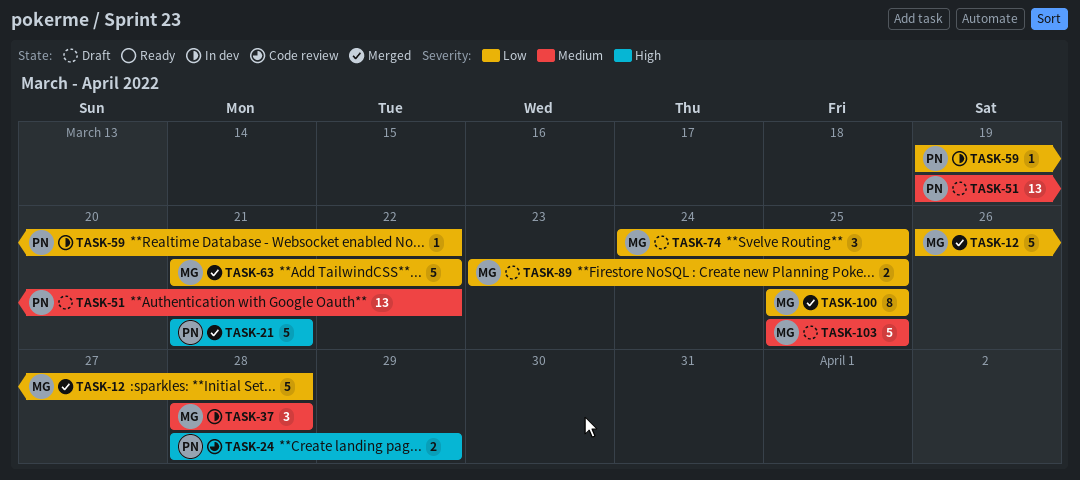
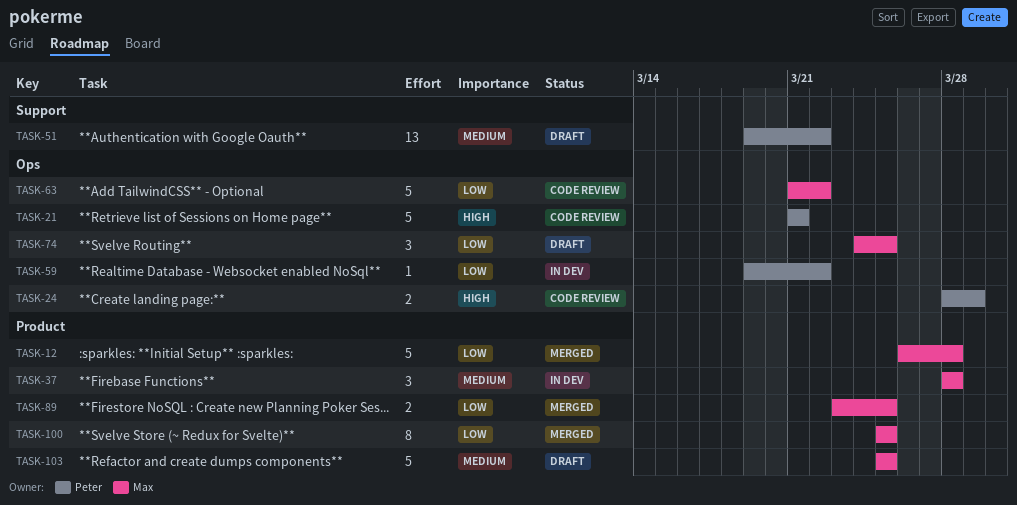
TASK-21, status: Merged -> Code review
TASK-63, status: Merged -> Code review
TASK-89, status: Draft -> Merged

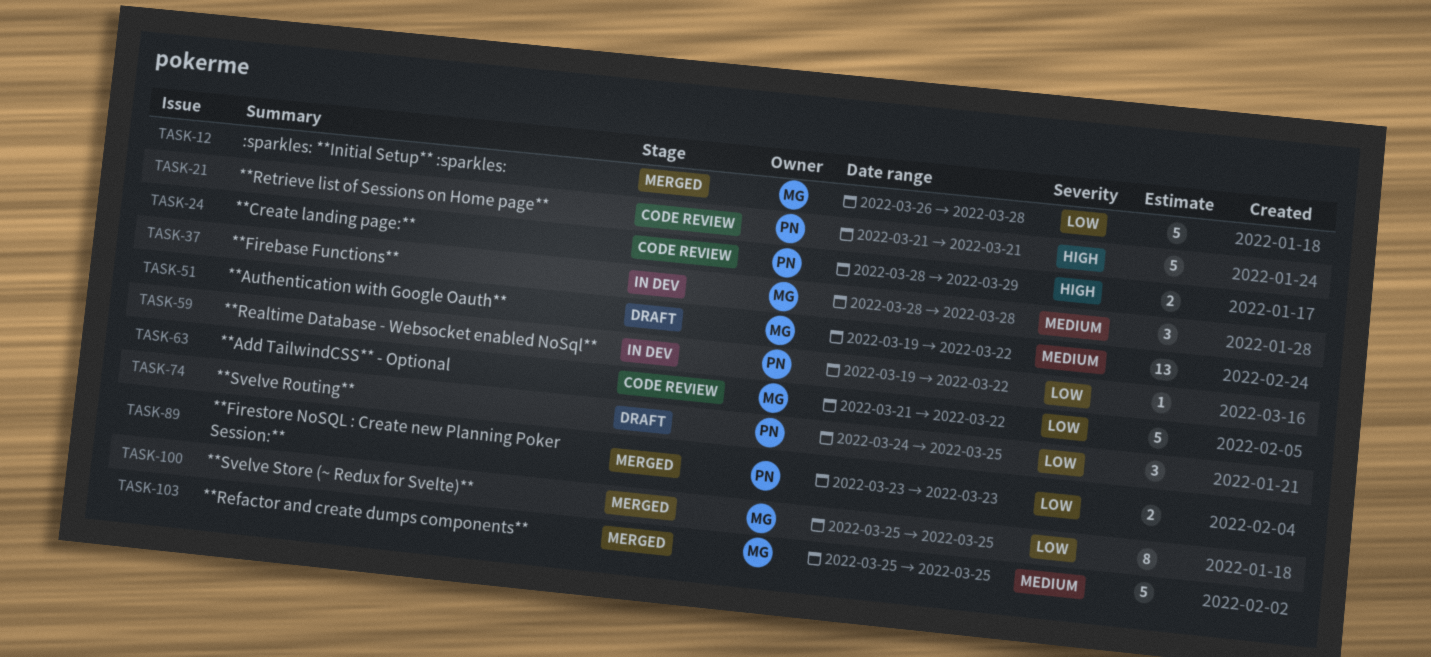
TASK-51, owner: Peter -> Max
TASK-74, owner: Max -> Peter
TASK-89, owner: Max -> Peter
TASK-89, due: Mar 25 -> Mar 23
TASK-103, status: Draft -> Merged

